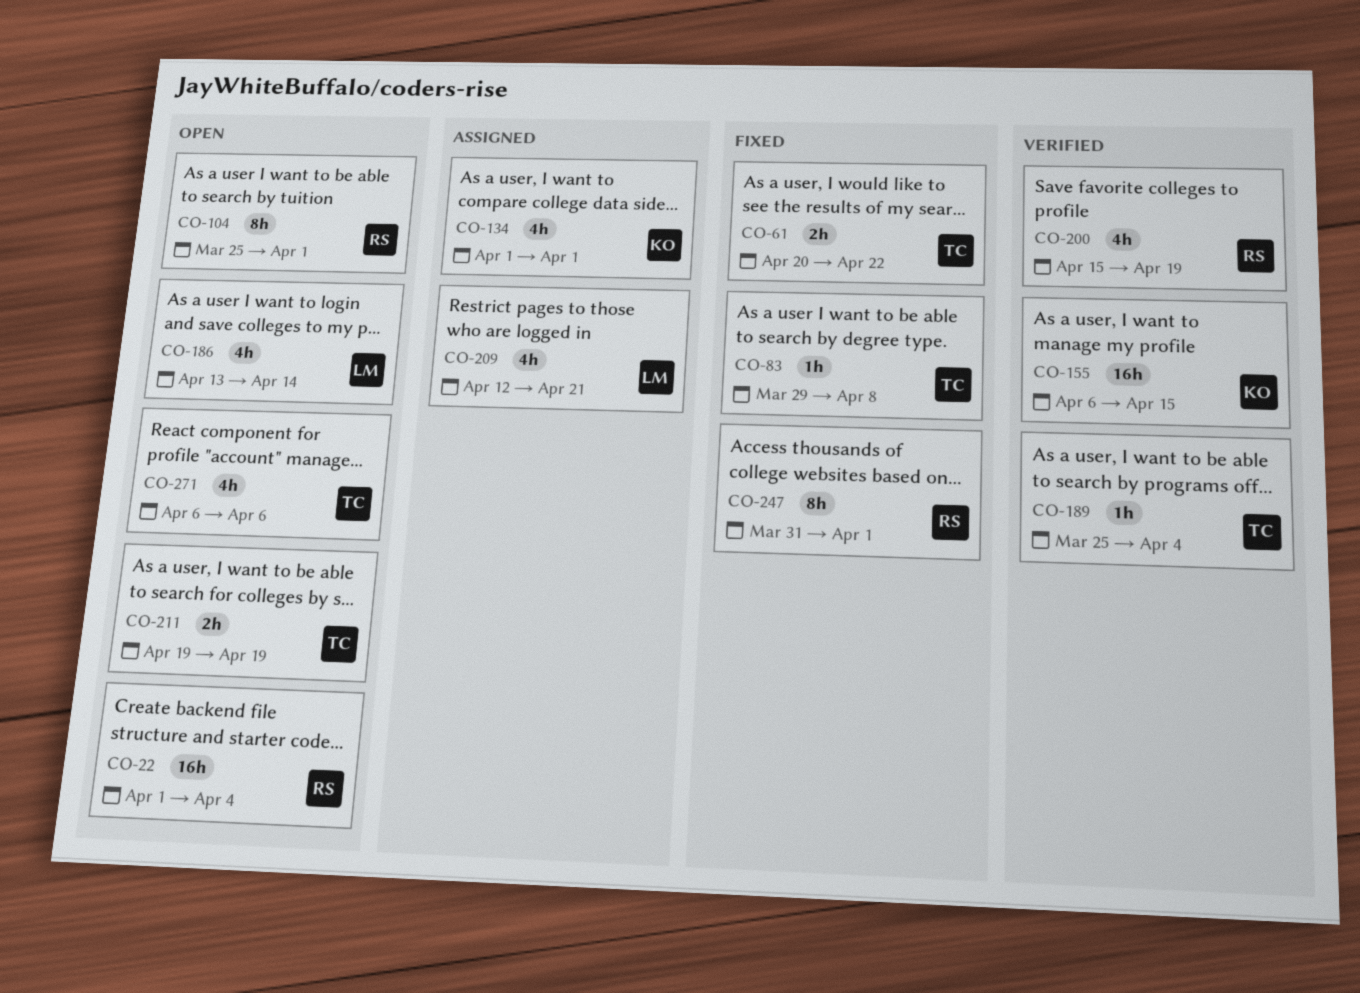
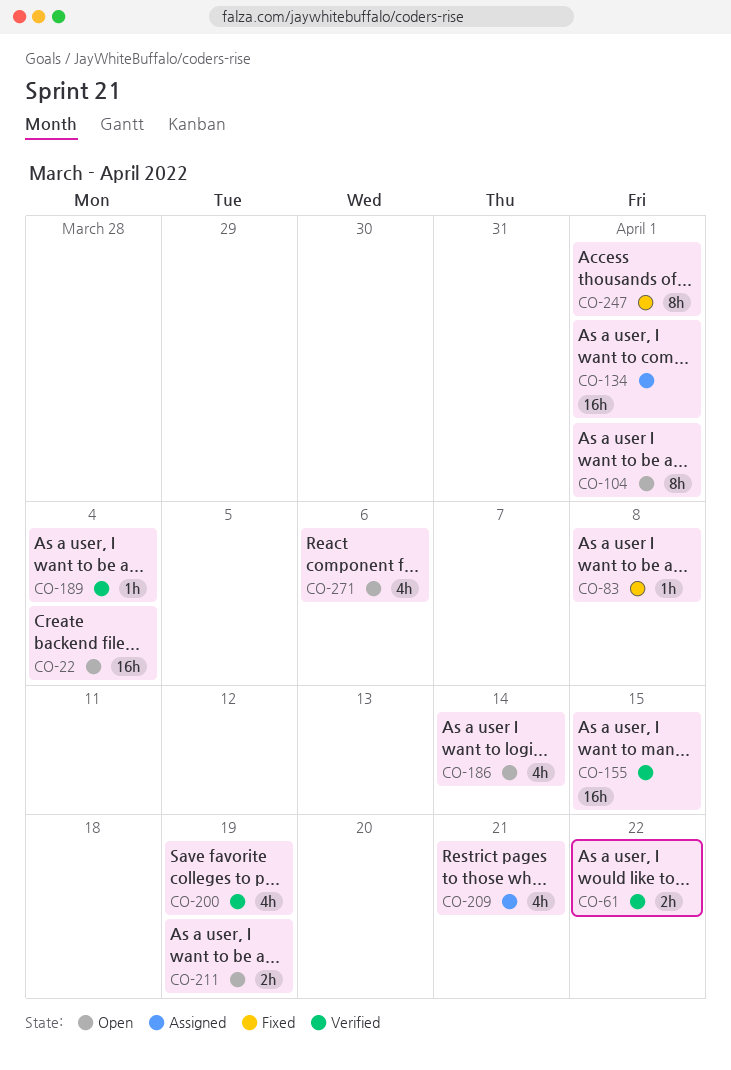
CO-61, status: Fixed -> Verified
CO-134, estimate: 4h -> 16h

